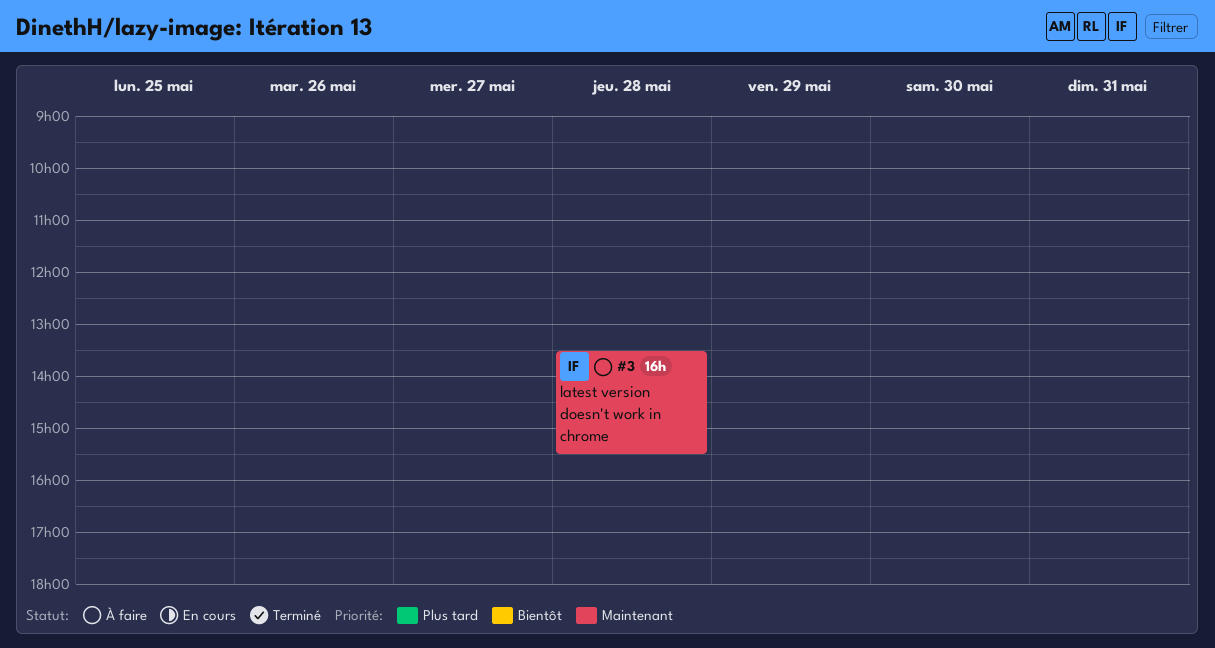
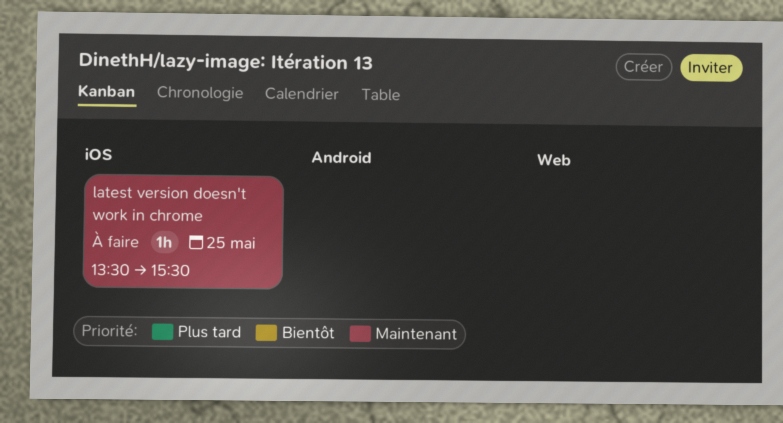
latest version doesn't work in chrome, estimate: 16h -> 1h
latest version doesn't work in chrome, day: May 28 -> May 25

